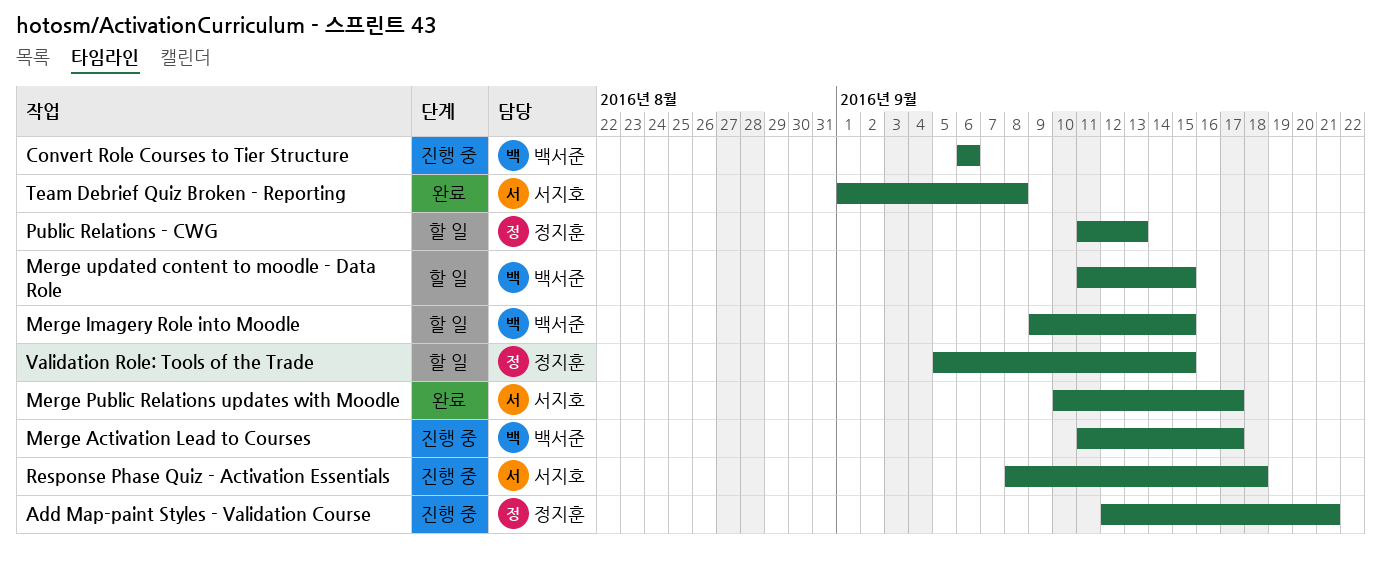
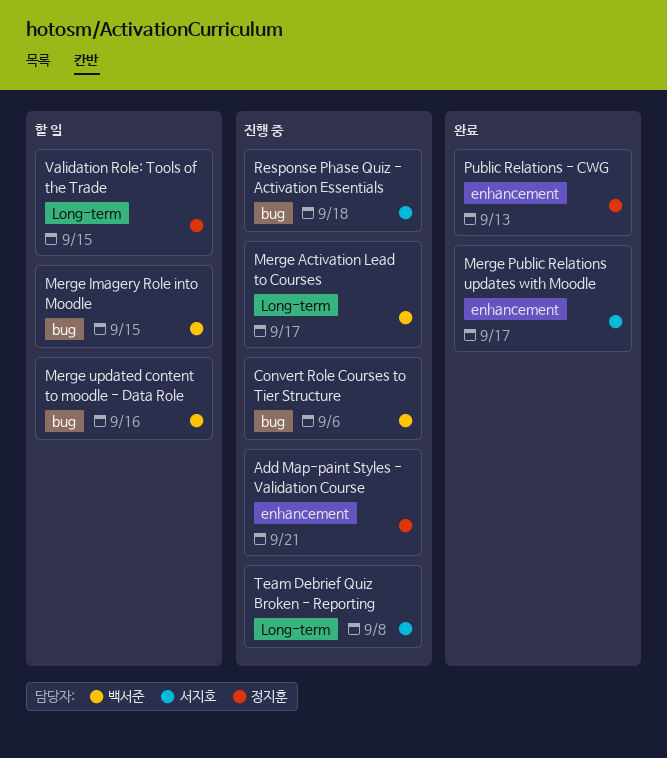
Merge updated content to moodle - Data Role, due: Sep 15 -> Sep 16
Public Relations - CWG, status: 할 일 -> 완료
Team Debrief Quiz Broken - Reporting, status: 완료 -> 진행 중

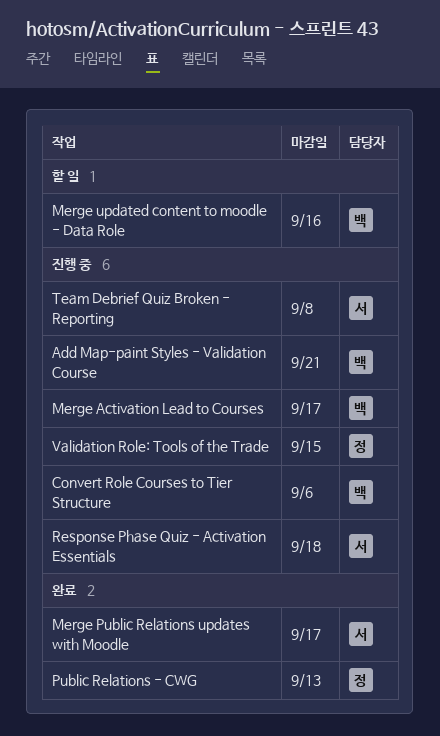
Add Map-paint Styles - Validation Course, owner: 정지훈 -> 백서준
Merge Imagery Role into Moodle: present -> none
Validation Role: Tools of the Trade, status: 할 일 -> 진행 중

